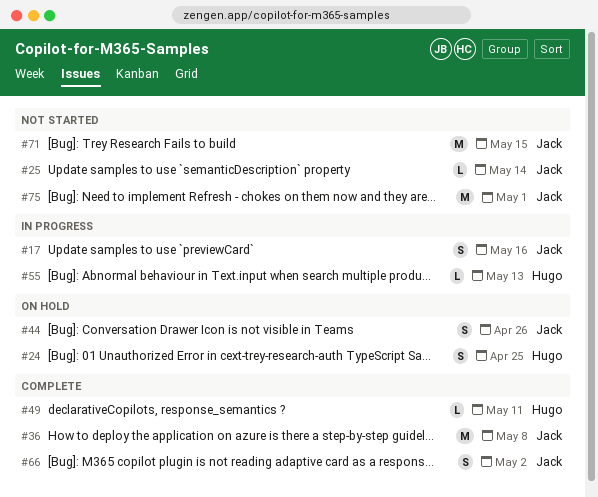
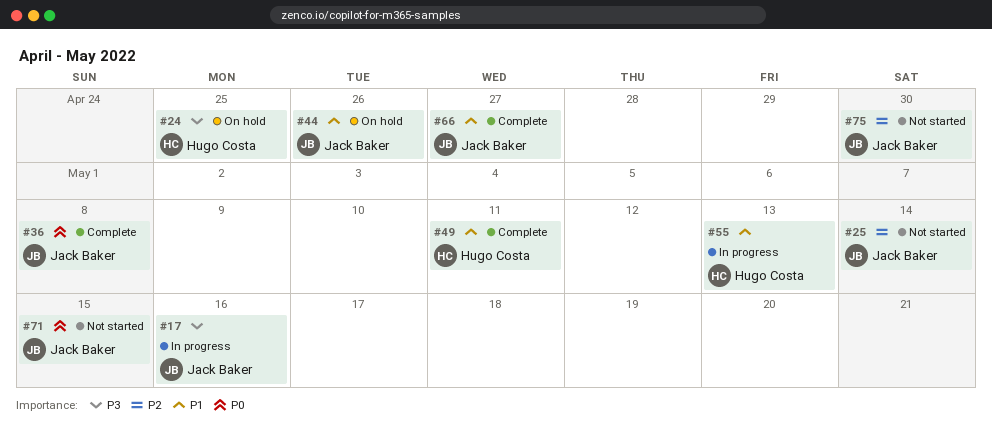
#66, due: May 2 -> Apr 27
#75, due: May 1 -> Apr 30

